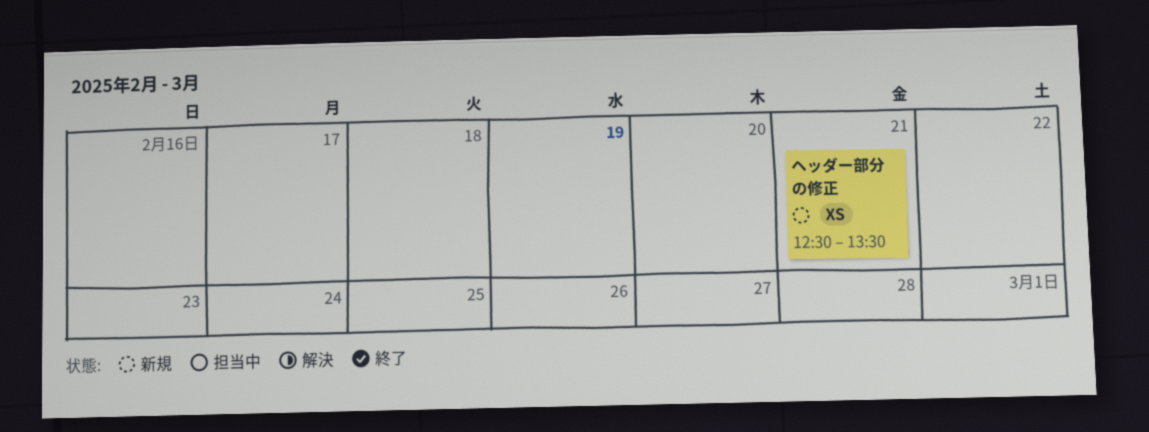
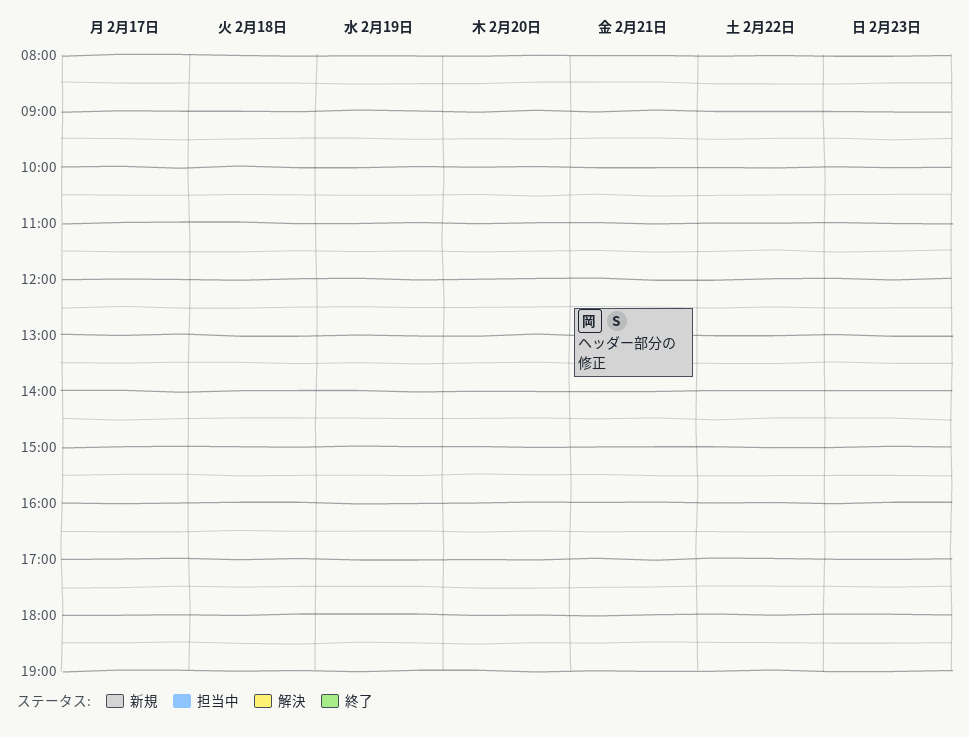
ヘッダー部分の修正, estimate: XS -> S
ヘッダー部分の修正, ends: 13:30 -> 13:45

